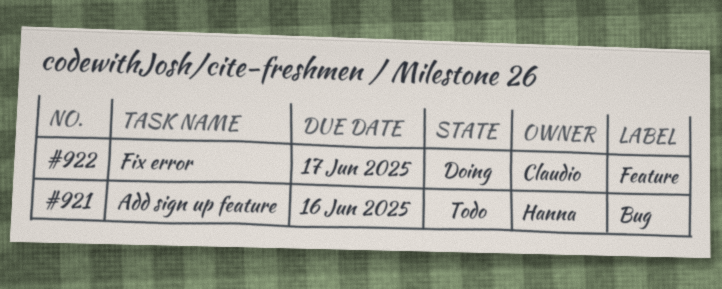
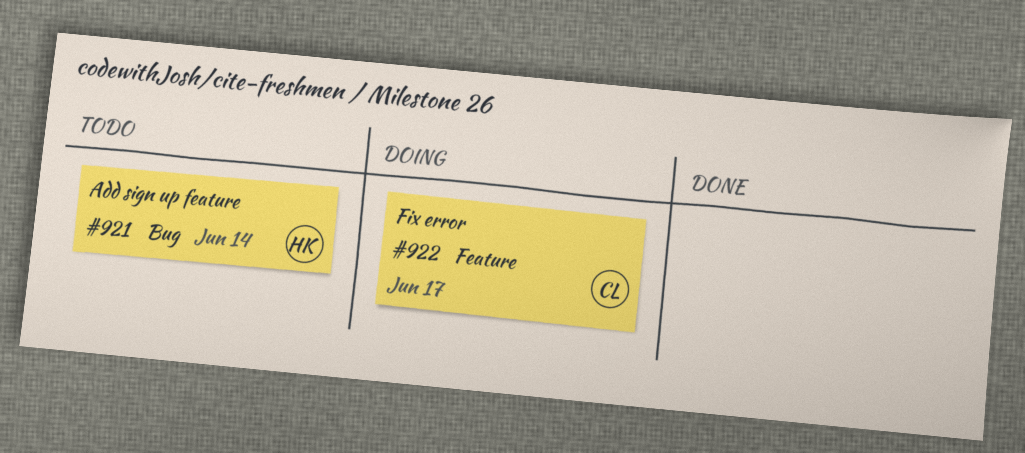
#921, due: Jun 16 -> Jun 14

